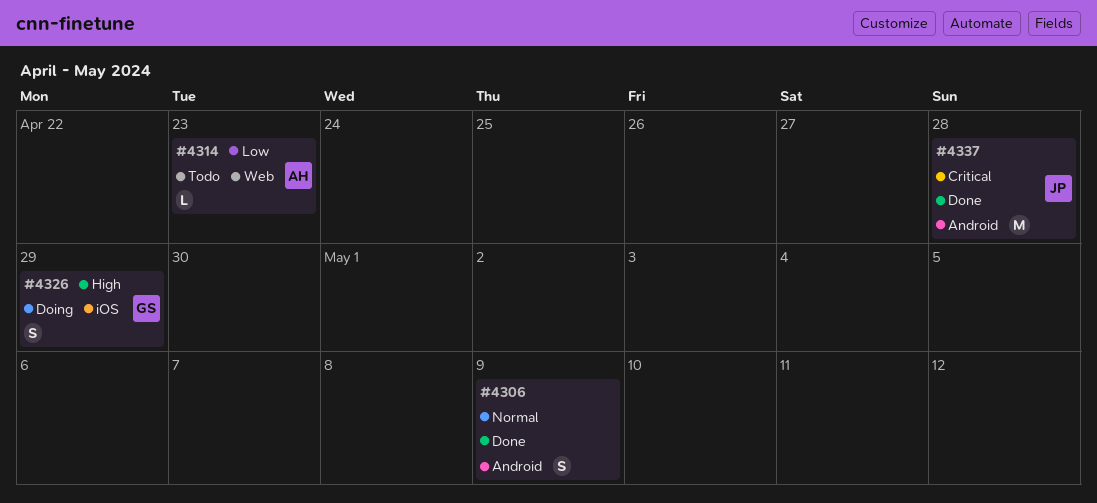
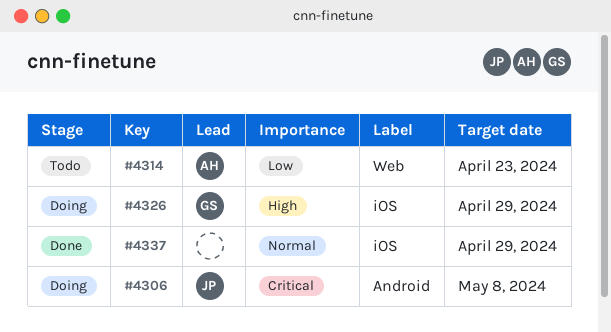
#4306, status: Done -> Doing
#4306, owner: none -> JP
#4306, priority: Normal -> Critical
#4306, due: May 9 -> May 8
#4337, owner: JP -> none
#4337, priority: Critical -> Normal
#4337, label: Android -> iOS
#4337, due: Apr 28 -> Apr 29

